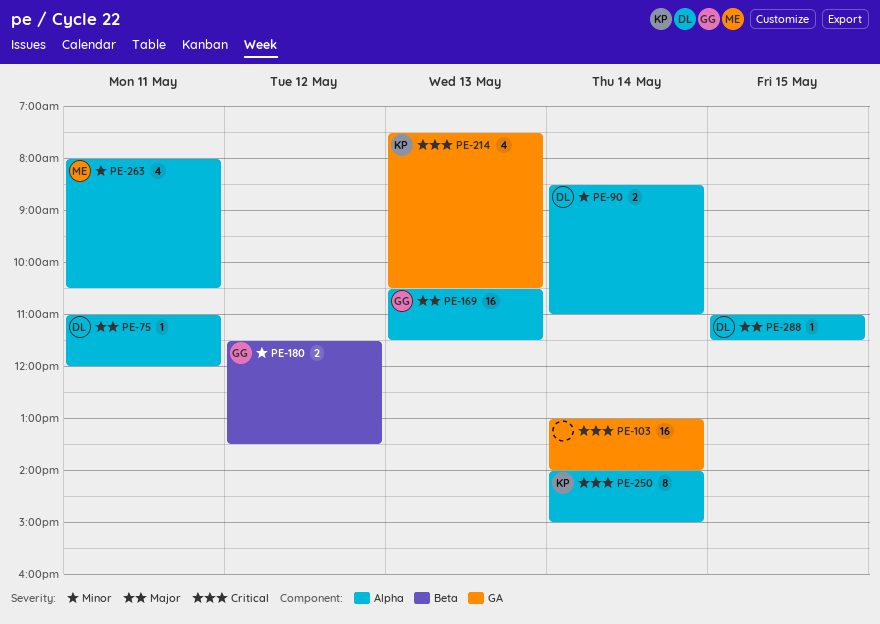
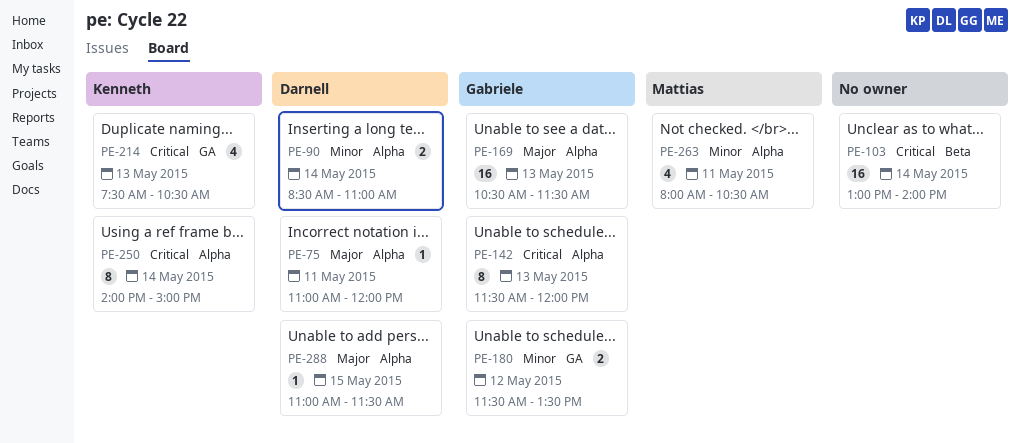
PE-103, label: GA -> Beta
PE-142: none -> present
PE-180, label: Beta -> GA

